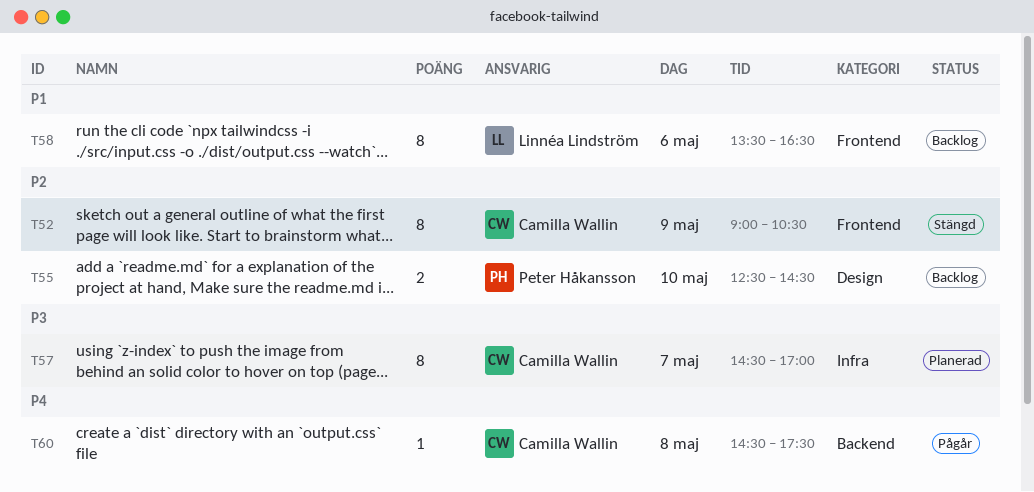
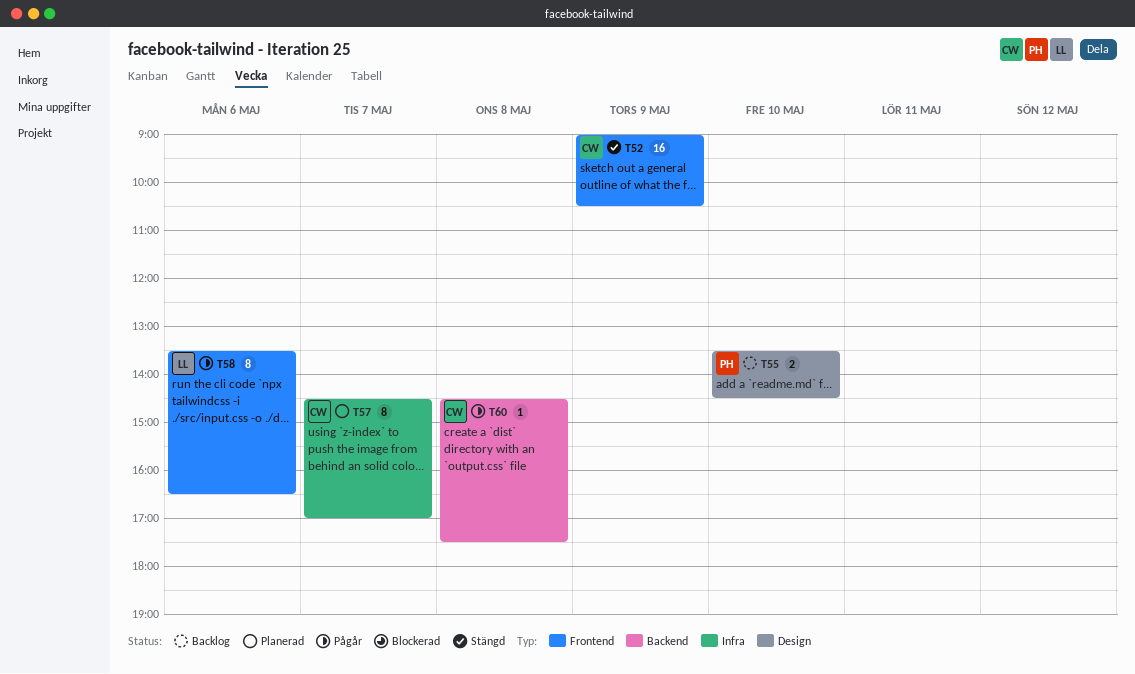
T52, estimate: 8 -> 16
T55, begins: 12:30 -> 13:30
T58, status: Backlog -> Pågår

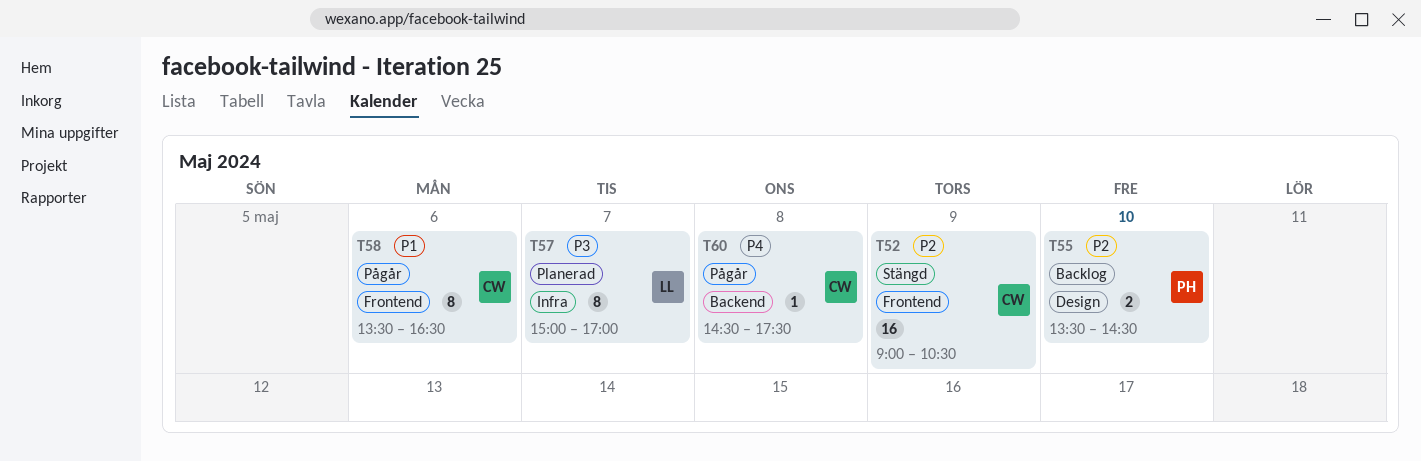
T57, owner: CW -> LL
T57, begins: 14:30 -> 15:00
T58, owner: LL -> CW

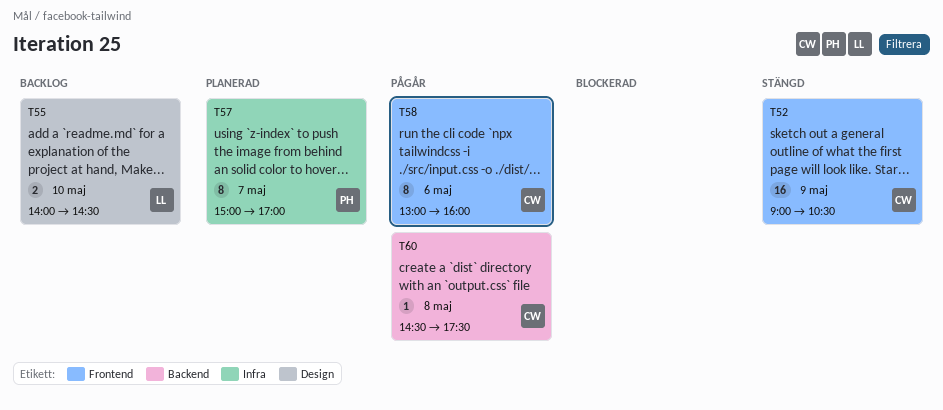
T55, owner: PH -> LL
T55, begins: 13:30 -> 14:00
T57, owner: LL -> PH
T58, begins: 13:30 -> 13:00
T58, ends: 16:30 -> 16:00

